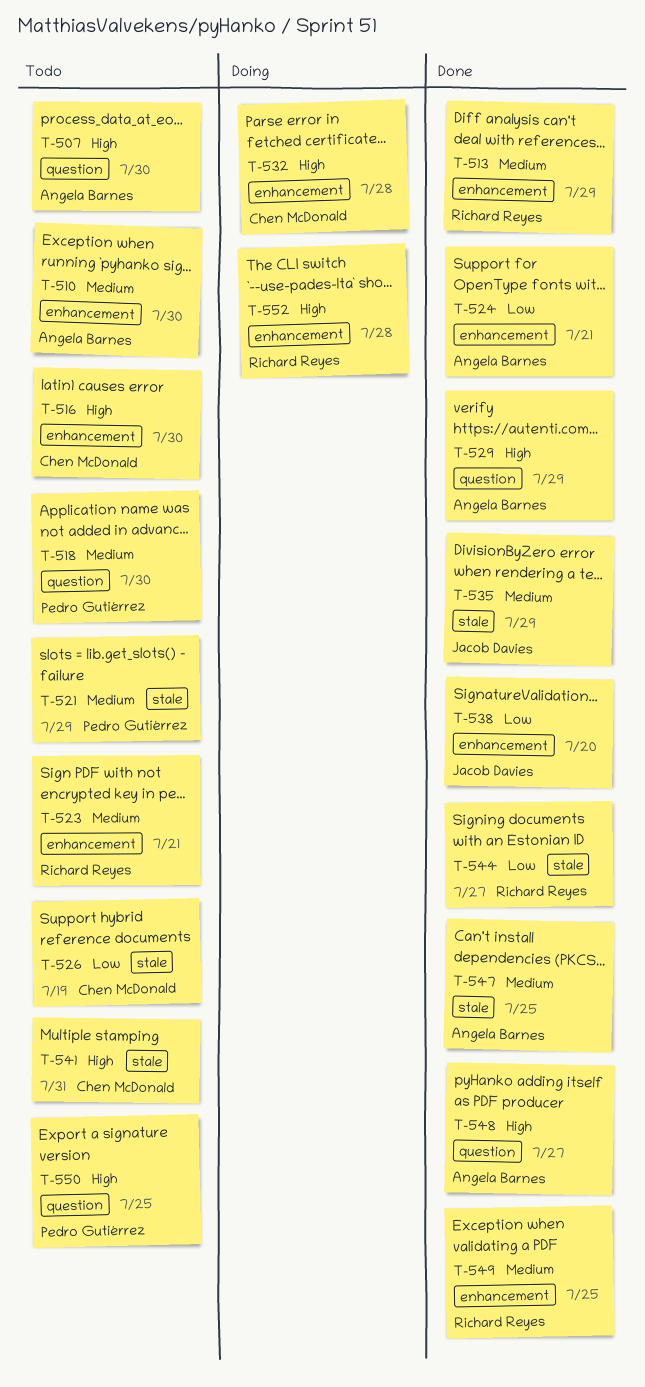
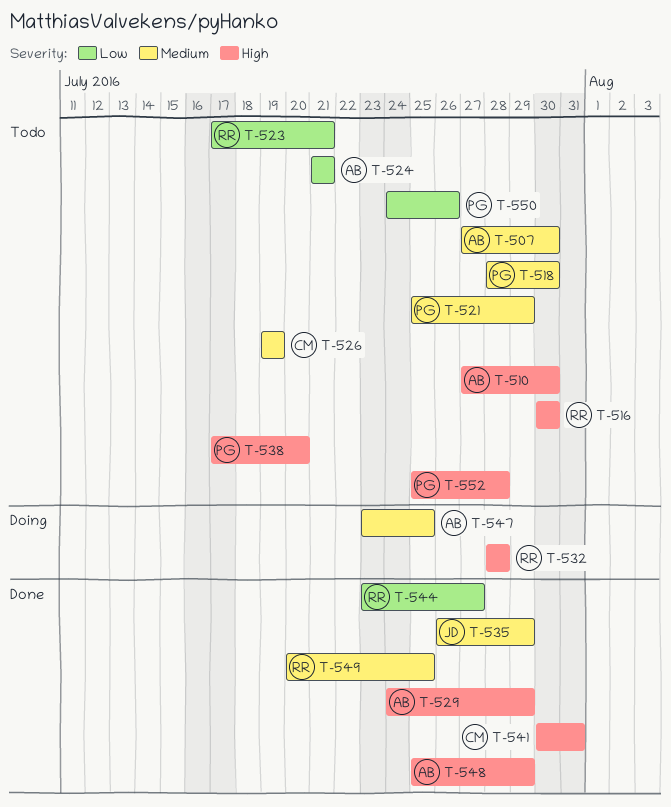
T-507, priority: High -> Medium
T-510, priority: Medium -> High
T-513: present -> none
T-516, owner: Chen McDonald -> Richard Reyes
T-523, priority: Medium -> Low
T-524, status: Done -> Todo
T-526, priority: Low -> Medium
T-532, owner: Chen McDonald -> Richard Reyes
T-538, status: Done -> Todo
T-538, owner: Jacob Davies -> Pedro Gutiérrez
T-538, priority: Low -> High
T-541, status: Todo -> Done
T-547, status: Done -> Doing
T-548, due: Jul 27 -> Jul 29
T-550, priority: High -> Low
T-550, due: Jul 25 -> Jul 26
T-552, status: Doing -> Todo
T-552, owner: Richard Reyes -> Pedro Gutiérrez

